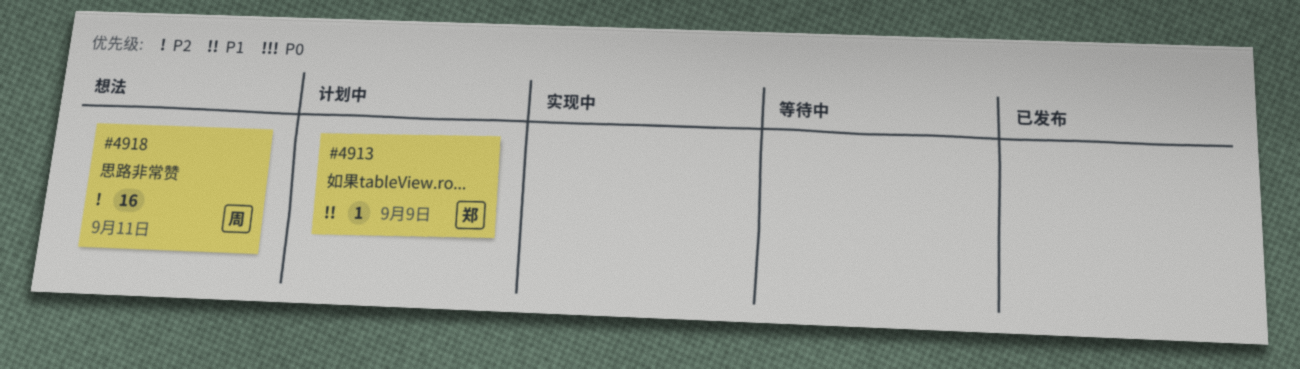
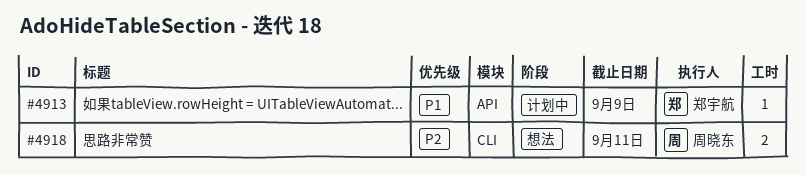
#4918, estimate: 16 -> 2

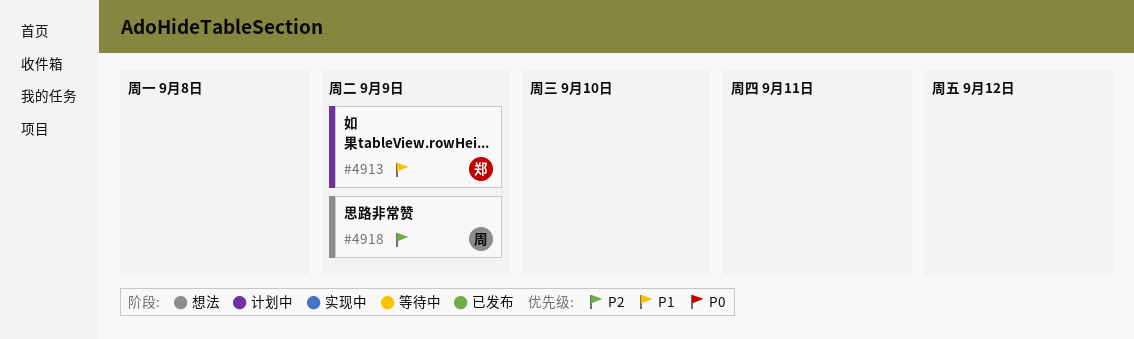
#4918, due: Sep 11 -> Sep 9

